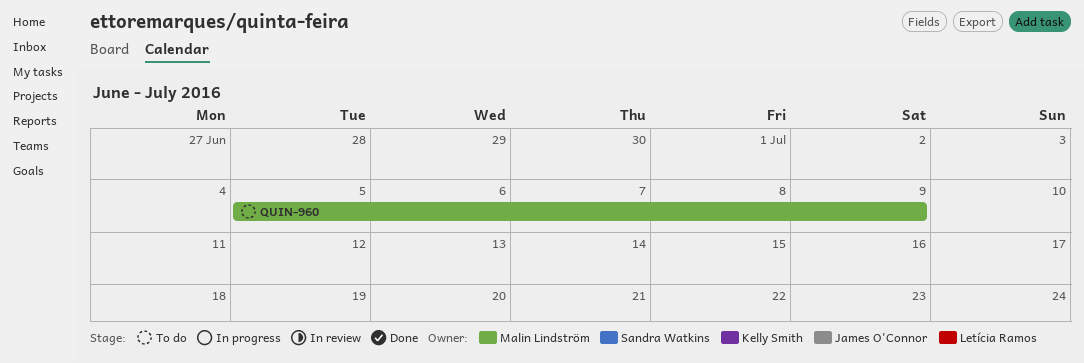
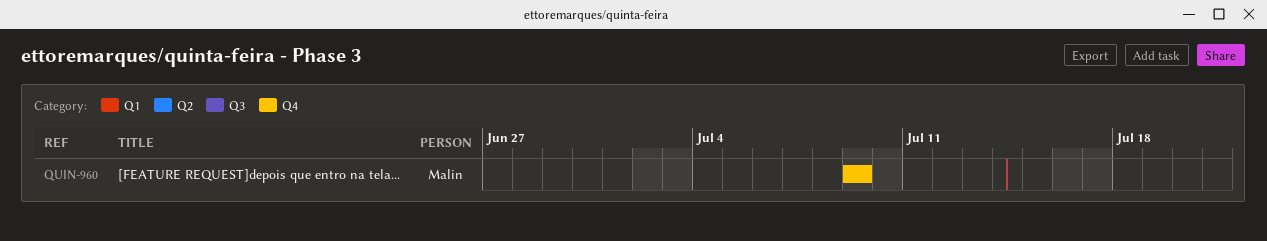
QUIN-960, start: Jul 5 -> Jul 9

